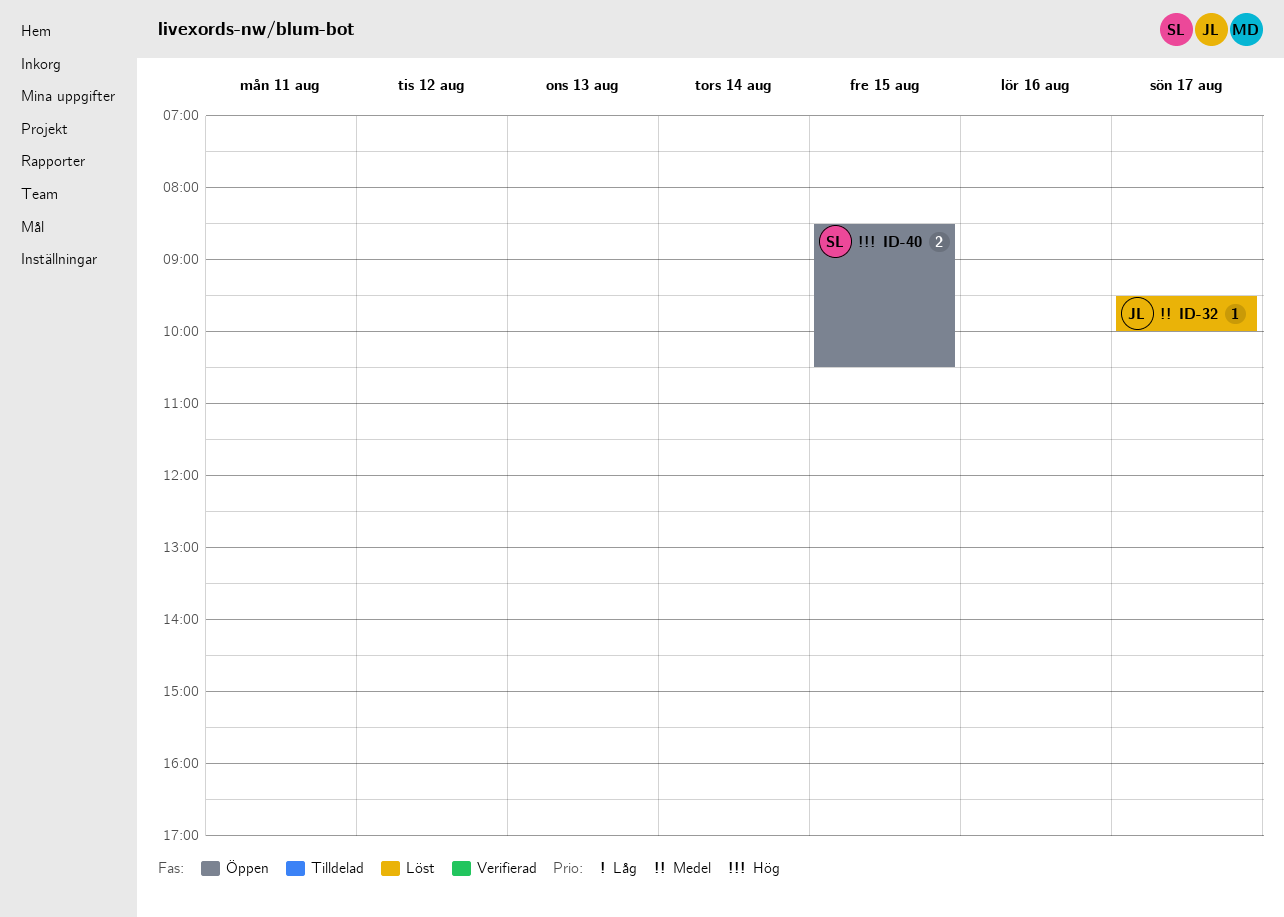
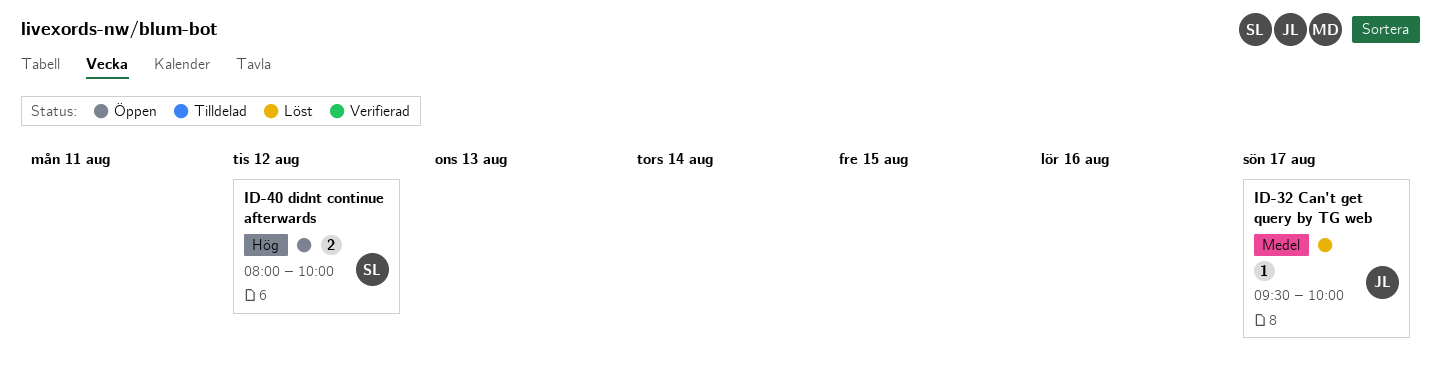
ID-40, day: Aug 15 -> Aug 12
ID-40, begins: 08:30 -> 08:00
ID-40, ends: 10:30 -> 10:00

